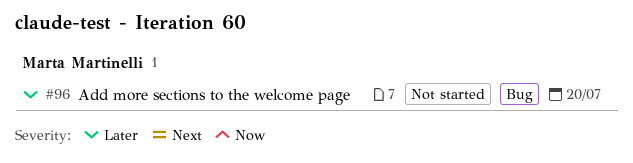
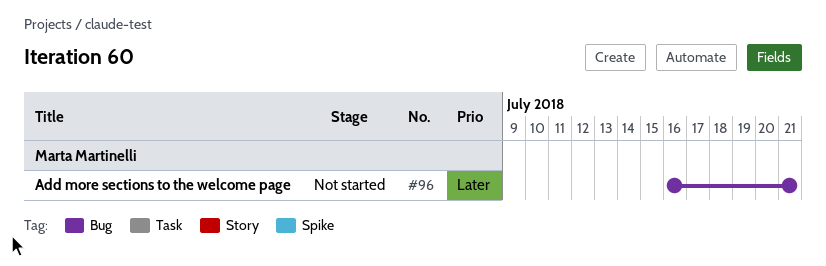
#96, due: Jul 20 -> Jul 21

